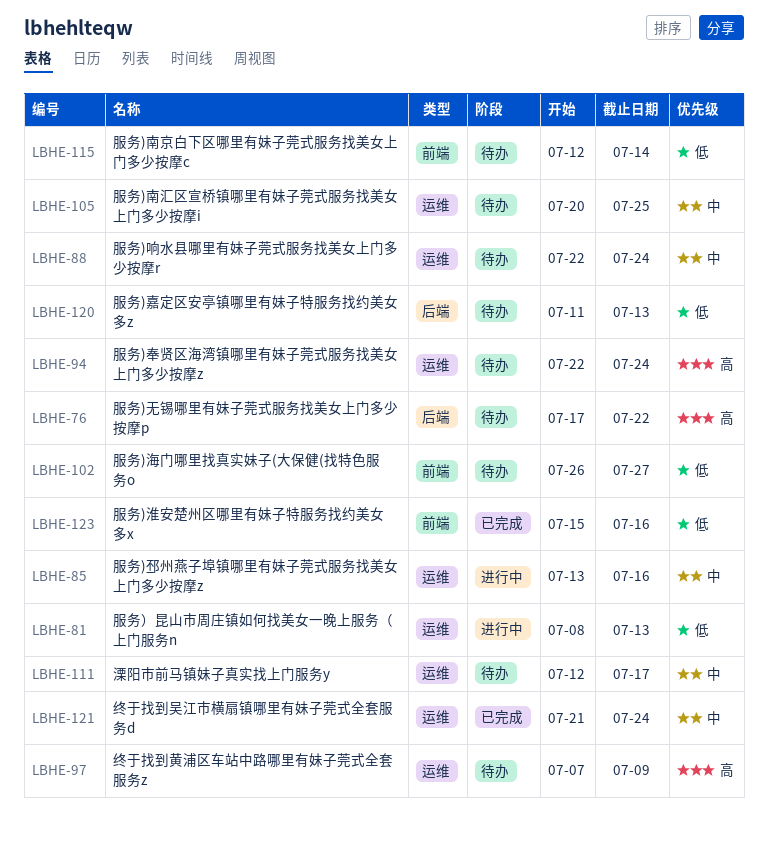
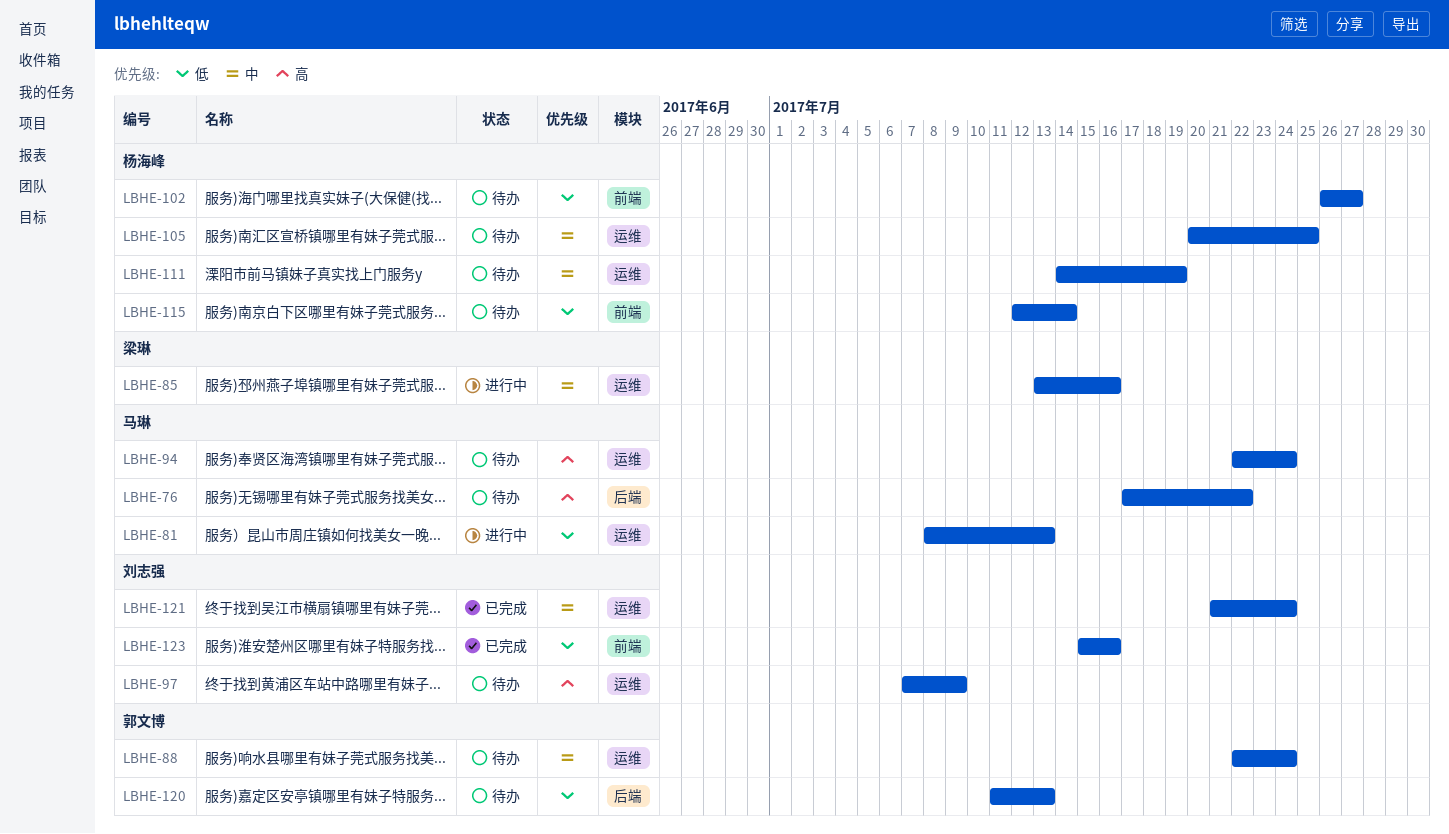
LBHE-111, start: Jul 12 -> Jul 14
LBHE-111, due: Jul 17 -> Jul 19

